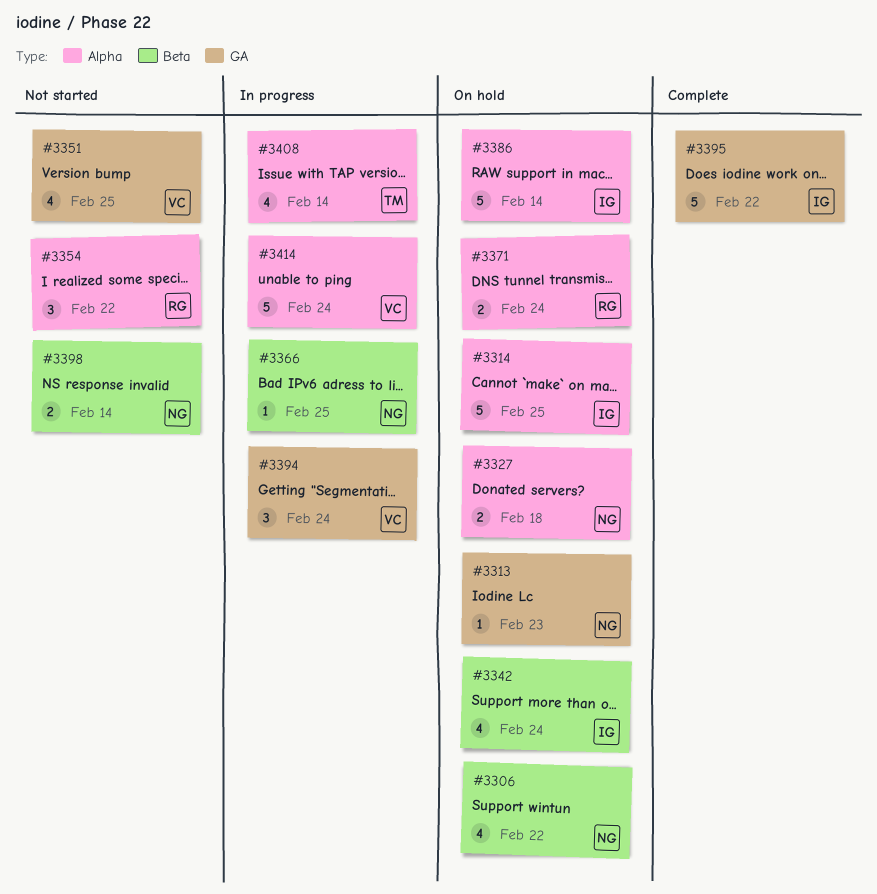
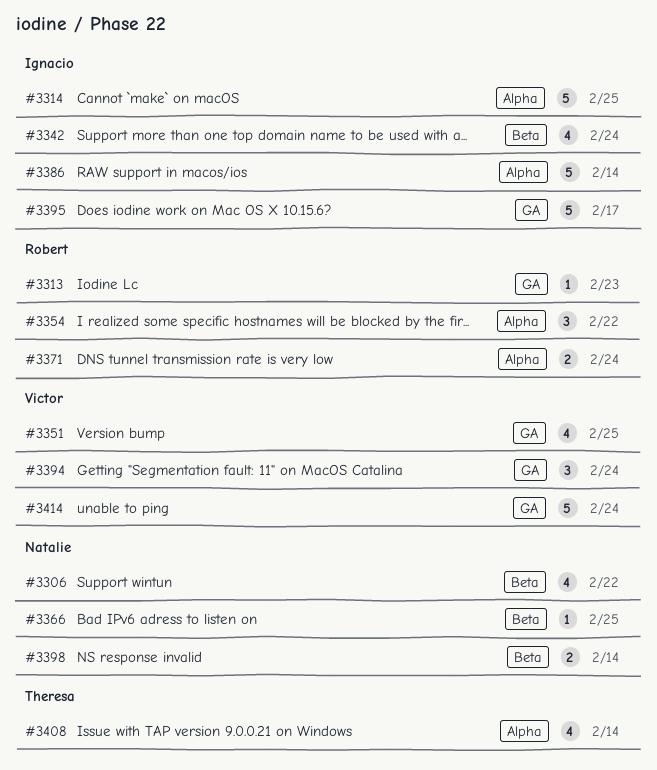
#3313, owner: Natalie -> Robert
#3327: present -> none
#3395, due: Feb 22 -> Feb 17
#3414, label: Alpha -> GA

